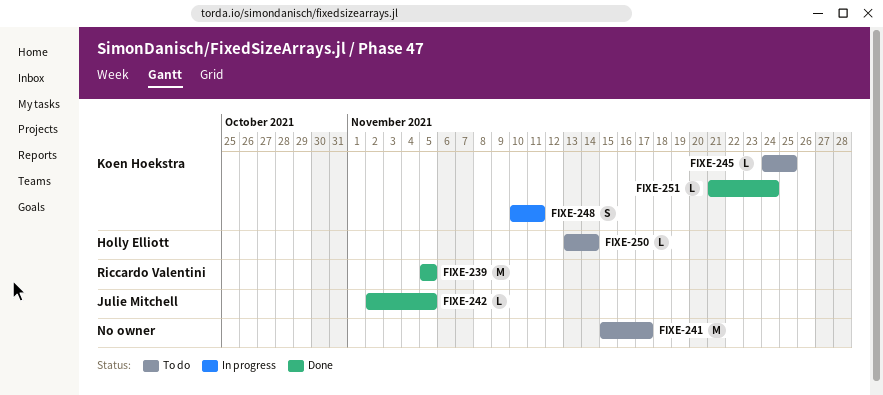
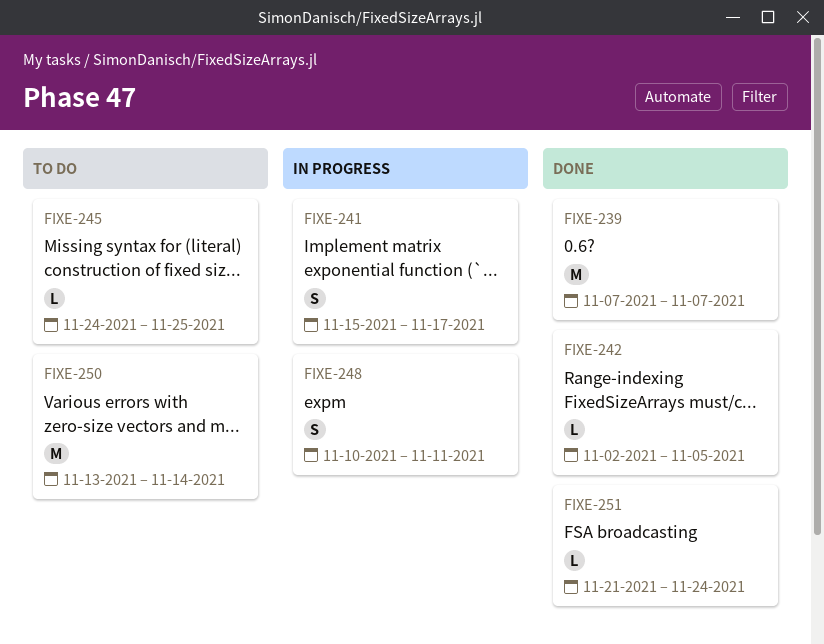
FIXE-239, start: Nov 5 -> Nov 7
FIXE-239, due: Nov 5 -> Nov 7
FIXE-241, status: To do -> In progress
FIXE-241, estimate: M -> S
FIXE-250, estimate: L -> M

